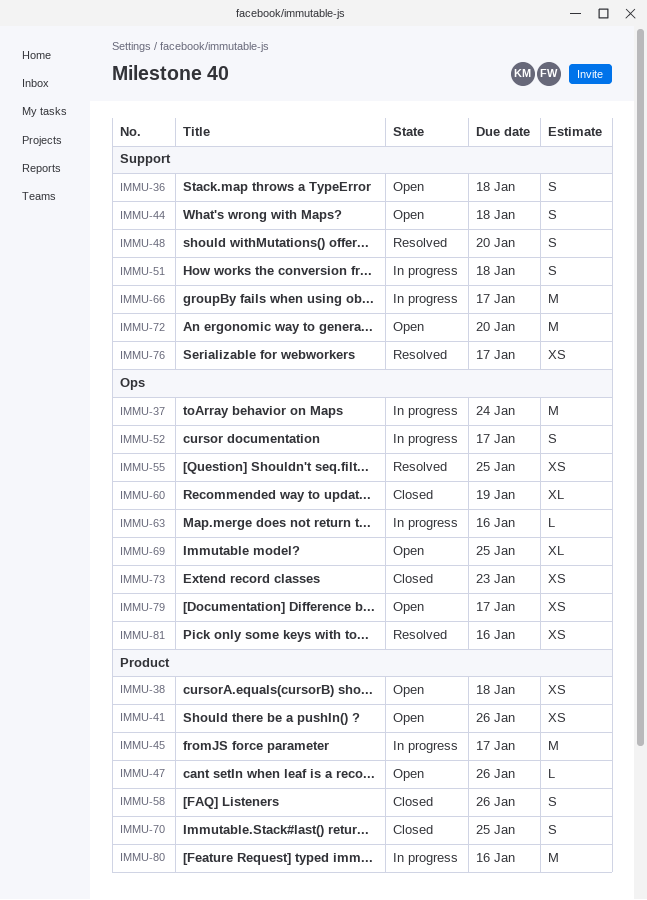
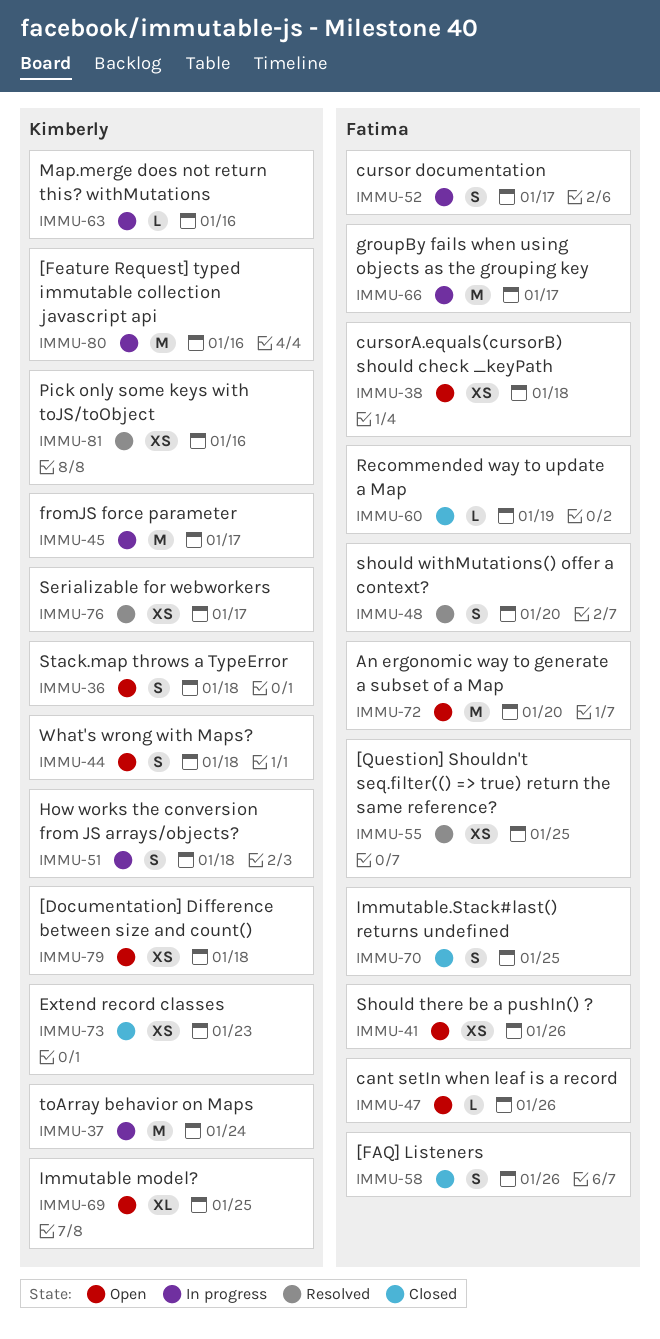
IMMU-60, estimate: XL -> L
IMMU-79, due: Jan 17 -> Jan 18

